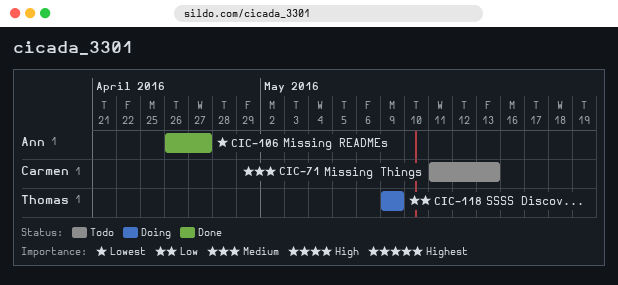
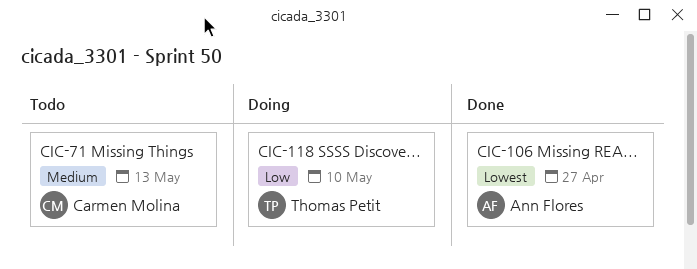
CIC-118, due: May 9 -> May 10

